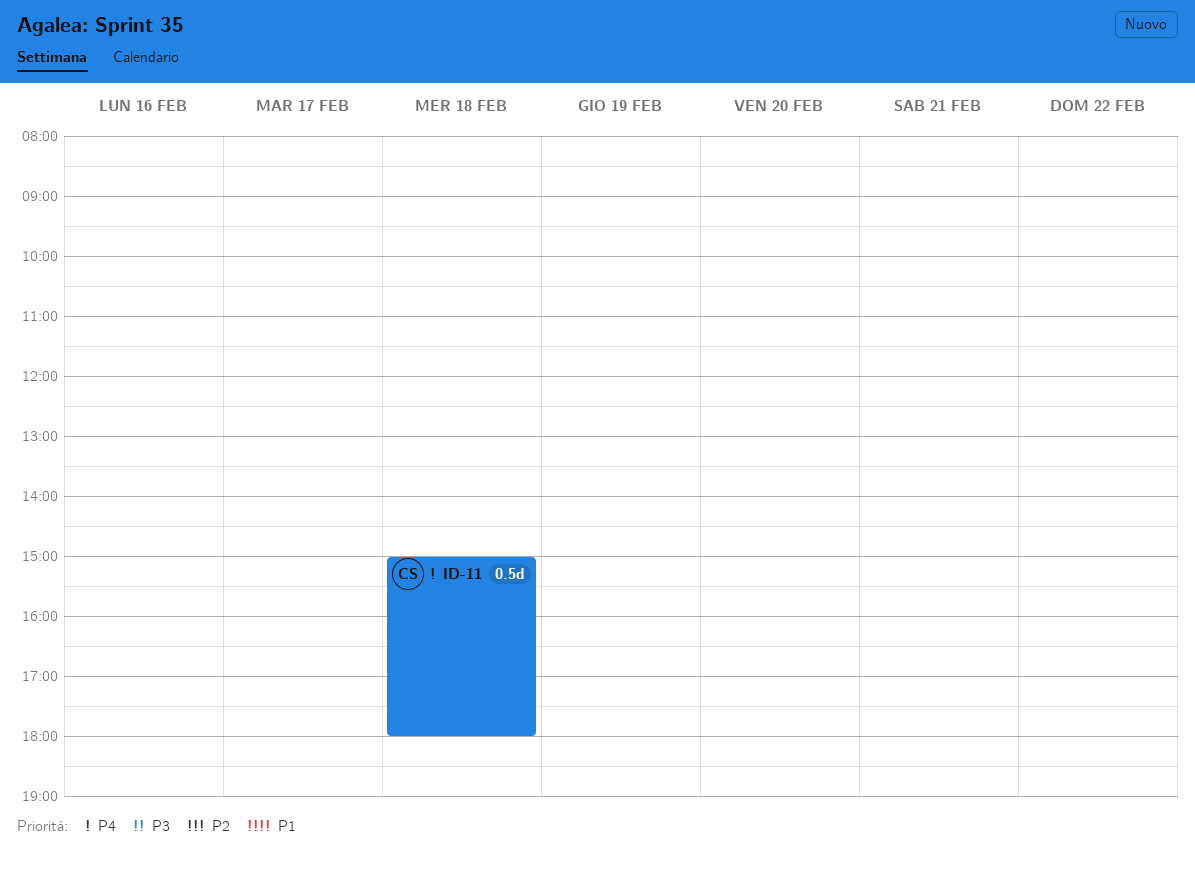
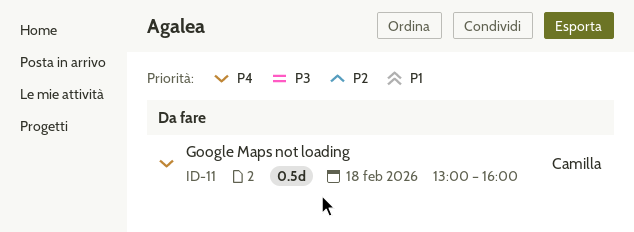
ID-11, begins: 15:00 -> 13:00
ID-11, ends: 18:00 -> 16:00

